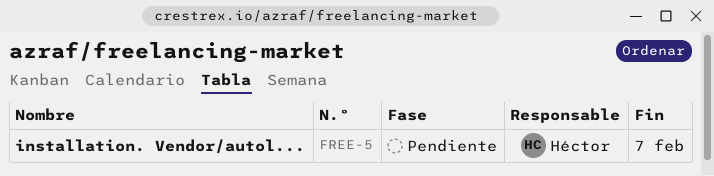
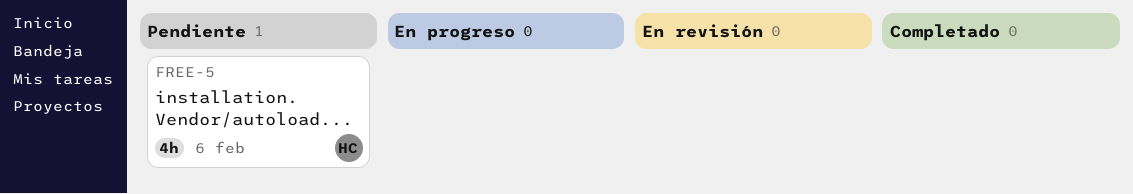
FREE-5, due: Feb 7 -> Feb 6

